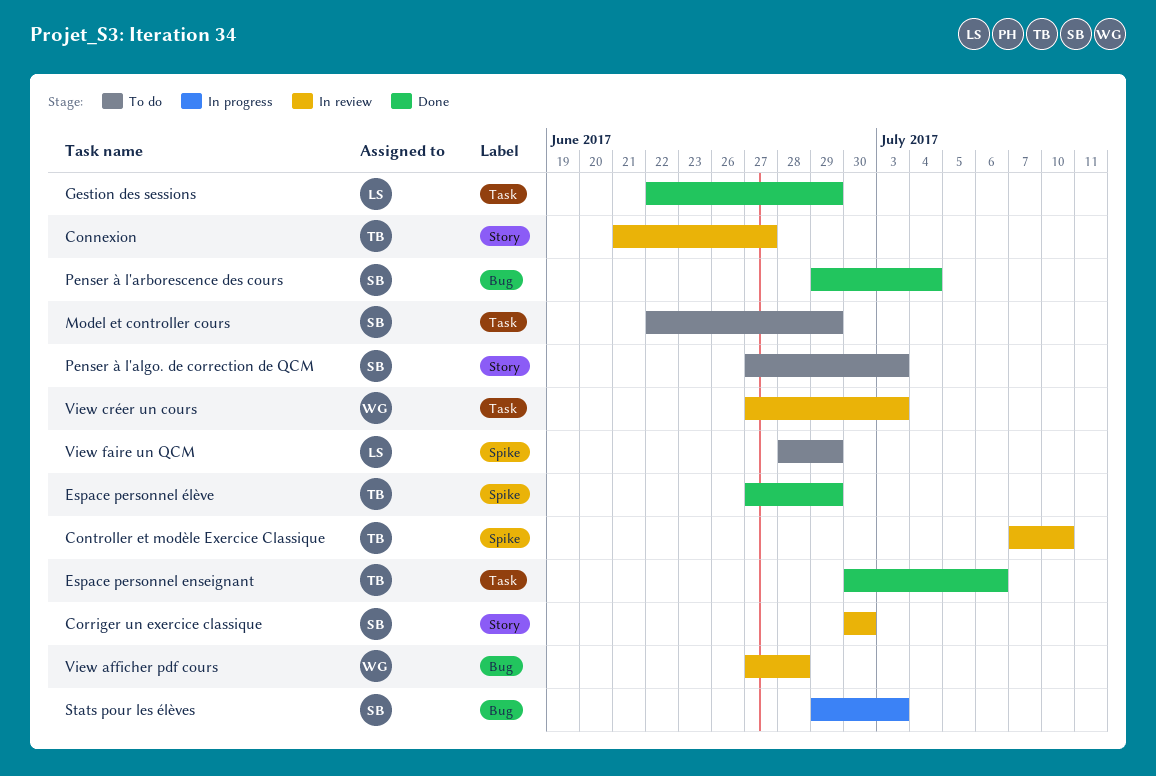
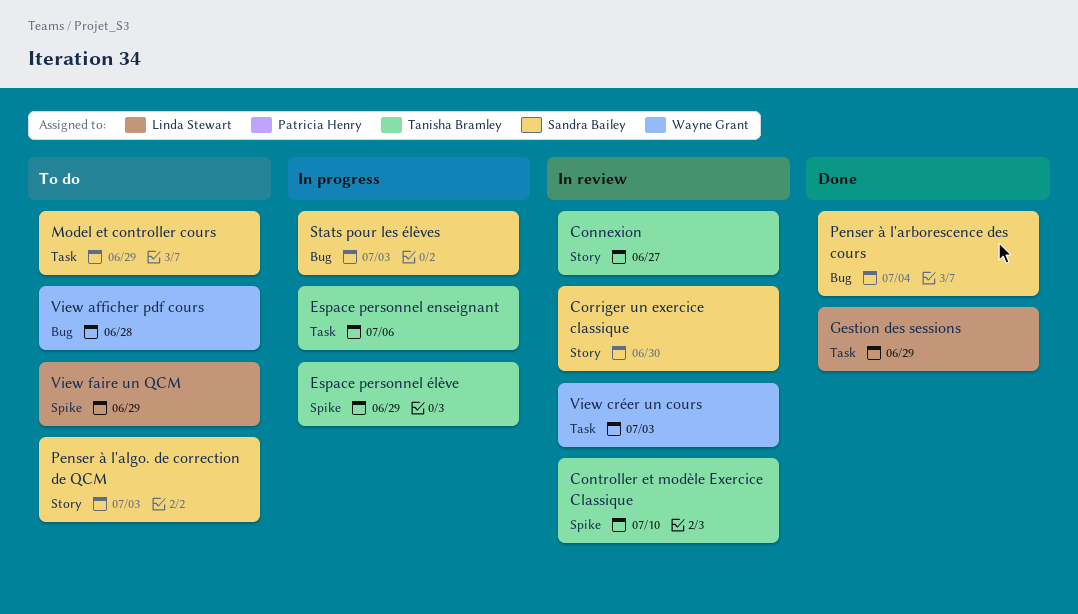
Espace personnel enseignant, status: Done -> In progress
Espace personnel élève, status: Done -> In progress
View afficher pdf cours, status: In review -> To do

